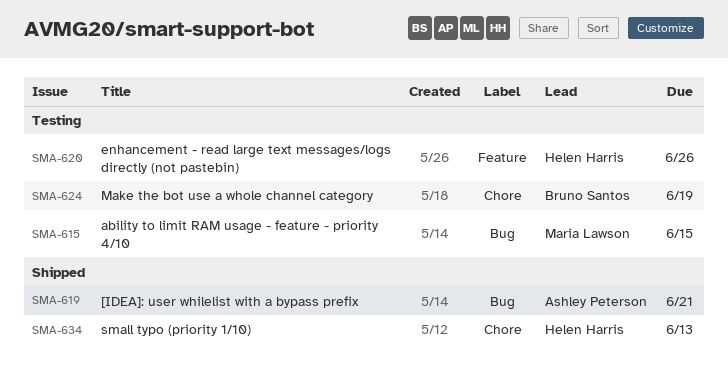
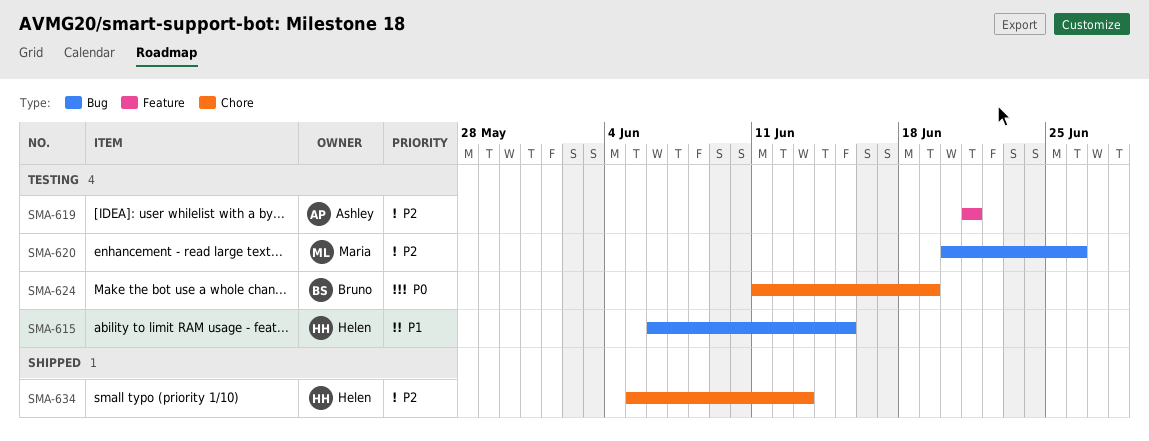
SMA-615, owner: Maria Lawson -> Helen Harris
SMA-619, status: Shipped -> Testing
SMA-619, label: Bug -> Feature
SMA-620, owner: Helen Harris -> Maria Lawson
SMA-620, label: Feature -> Bug

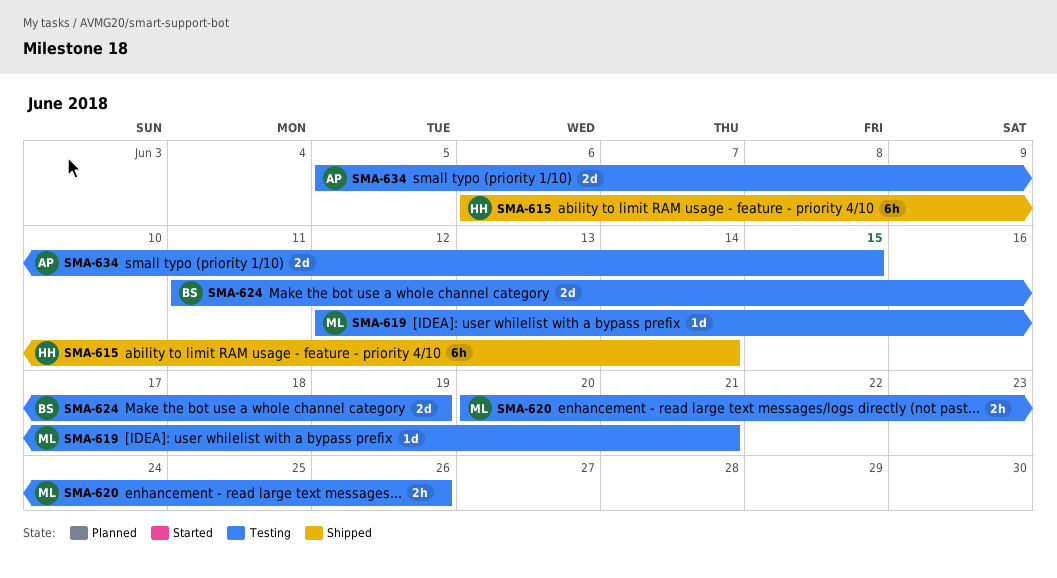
SMA-615, status: Testing -> Shipped
SMA-615, due: Jun 15 -> Jun 14
SMA-619, owner: Ashley -> Maria
SMA-619, start: Jun 21 -> Jun 12
SMA-634, status: Shipped -> Testing
SMA-634, owner: Helen -> Ashley
SMA-634, due: Jun 13 -> Jun 15

